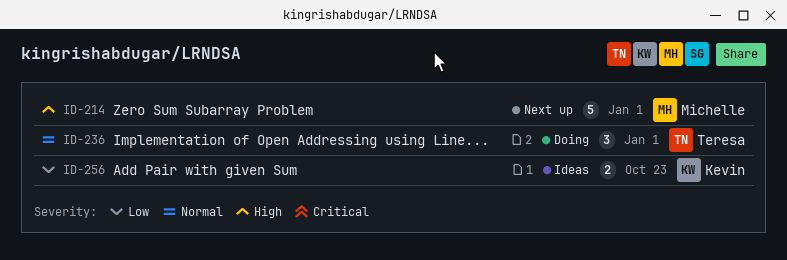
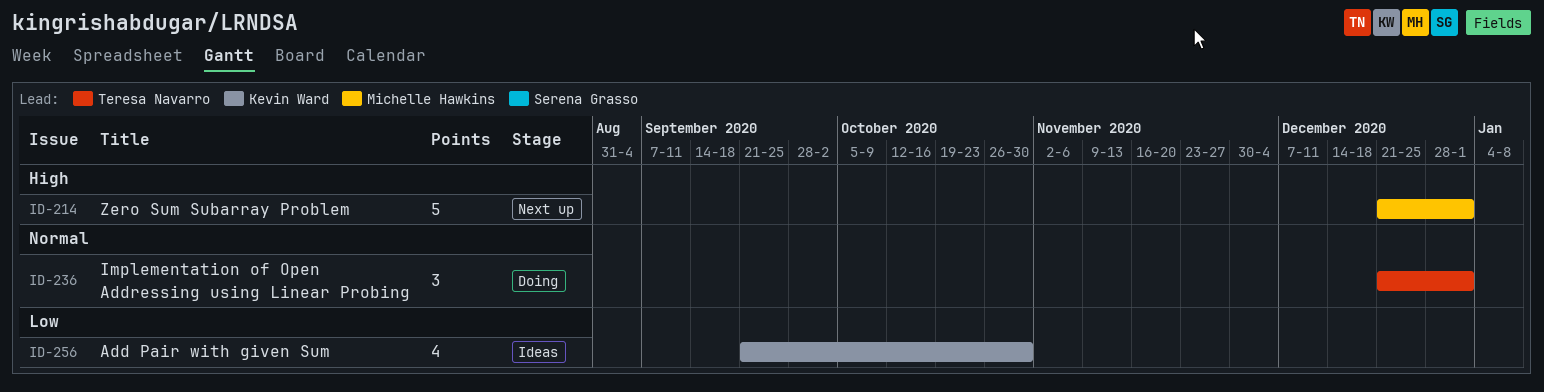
ID-256, estimate: 2 -> 4
ID-256, due: Oct 23 -> Oct 30

